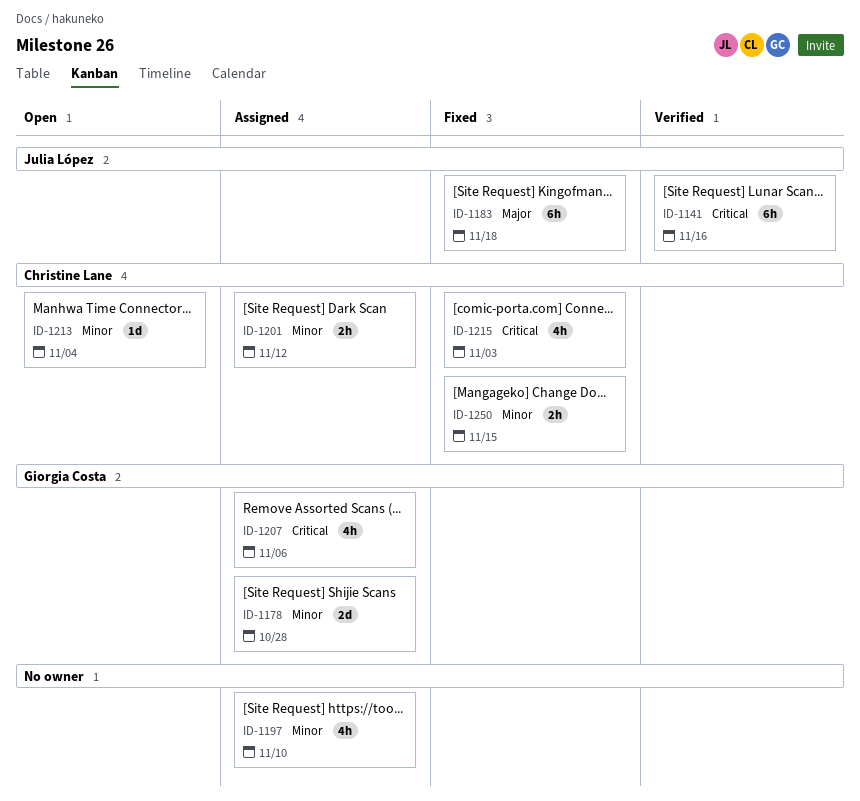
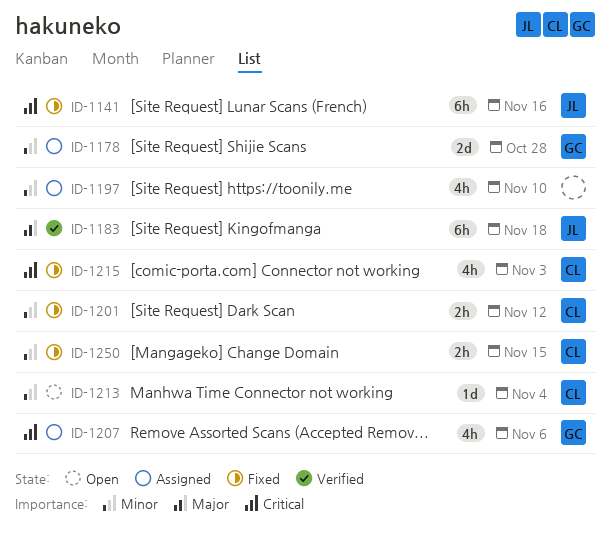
ID-1141, status: Verified -> Fixed
ID-1183, status: Fixed -> Verified
ID-1201, status: Assigned -> Fixed

